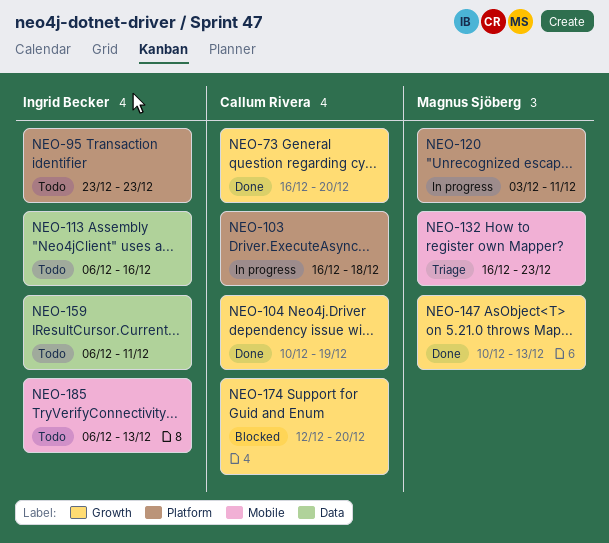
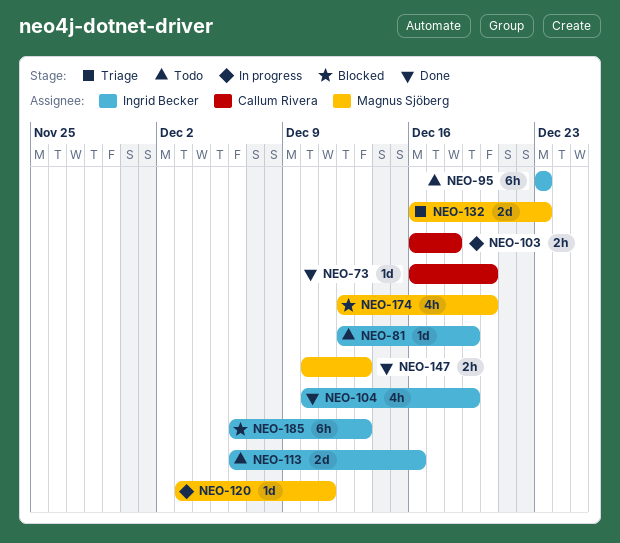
NEO-81: none -> present
NEO-104, owner: Callum Rivera -> Ingrid Becker
NEO-159: present -> none
NEO-174, owner: Callum Rivera -> Magnus Sjöberg
NEO-185, status: Todo -> Blocked

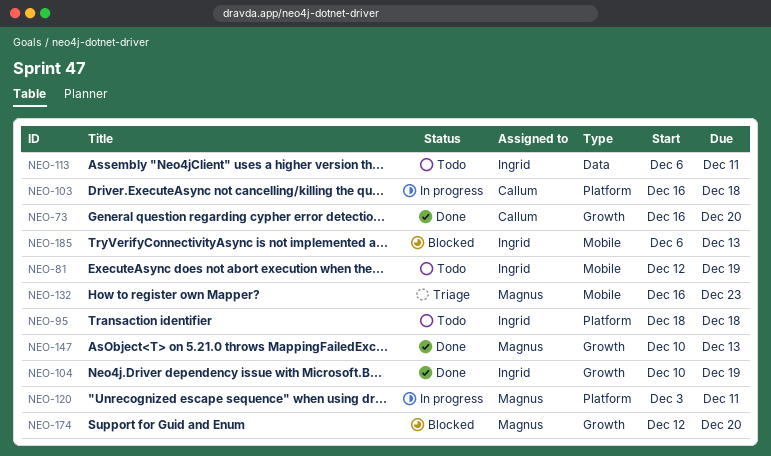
NEO-95, start: Dec 23 -> Dec 18
NEO-95, due: Dec 23 -> Dec 18
NEO-113, due: Dec 16 -> Dec 11

